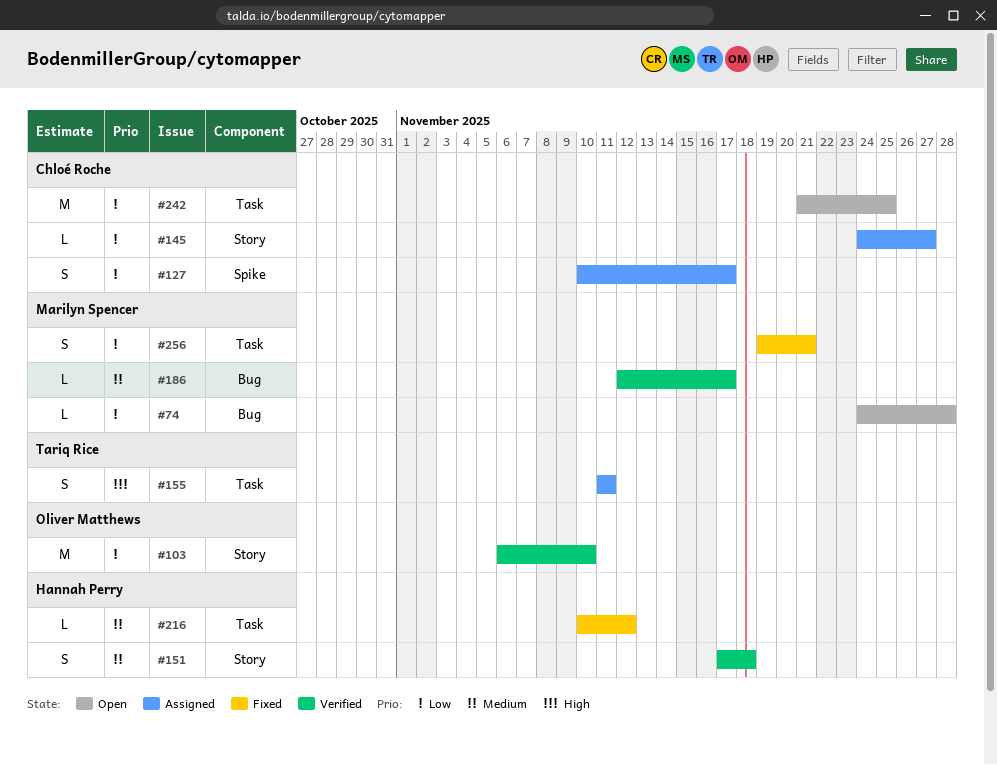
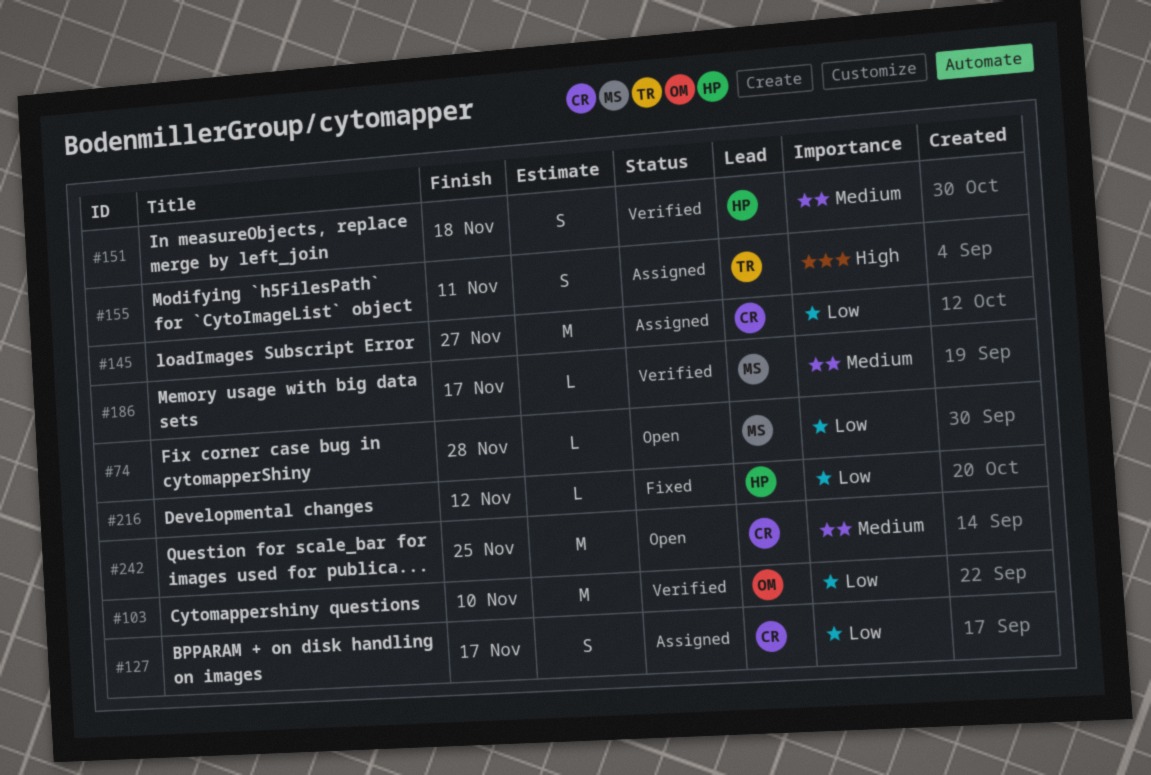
#145, estimate: L -> M
#216, priority: Medium -> Low
#242, priority: Low -> Medium
#256: present -> none

